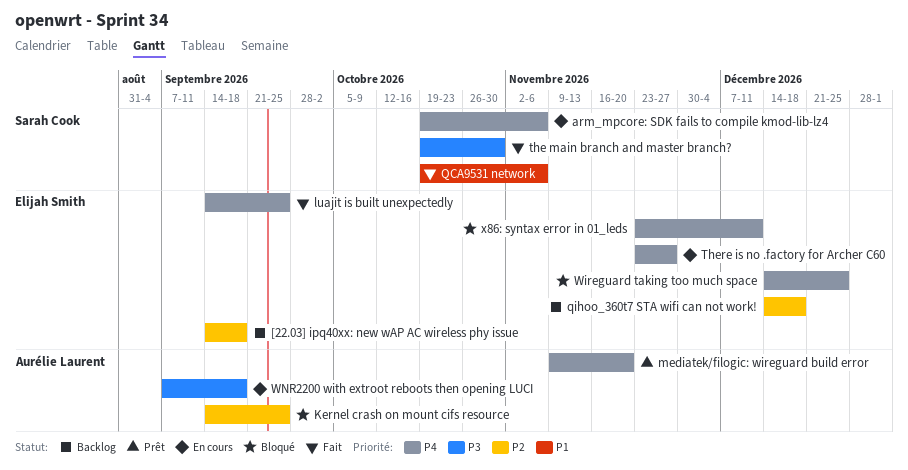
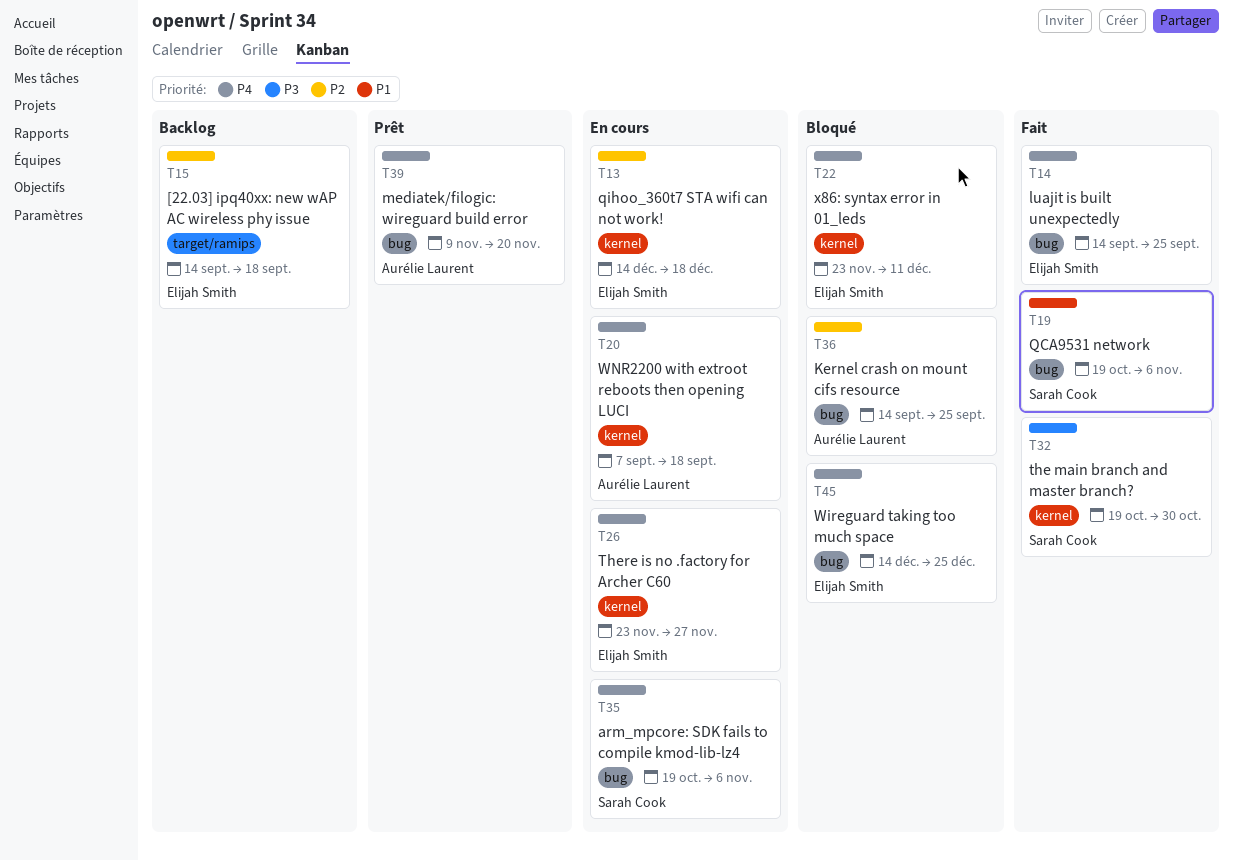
qihoo_360t7 STA wifi can not work!, status: Backlog -> En cours
WNR2200 with extroot reboots then opening LUCI, priority: P3 -> P4

